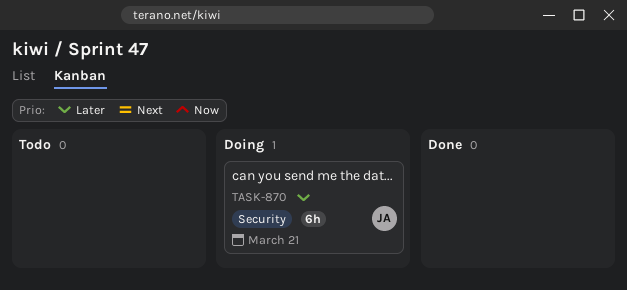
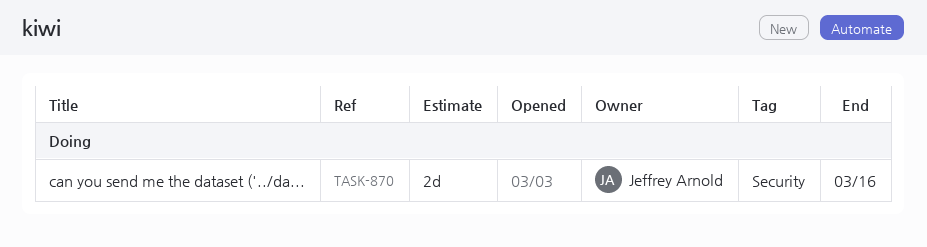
TASK-870, estimate: 6h -> 2d
TASK-870, due: Mar 21 -> Mar 16

